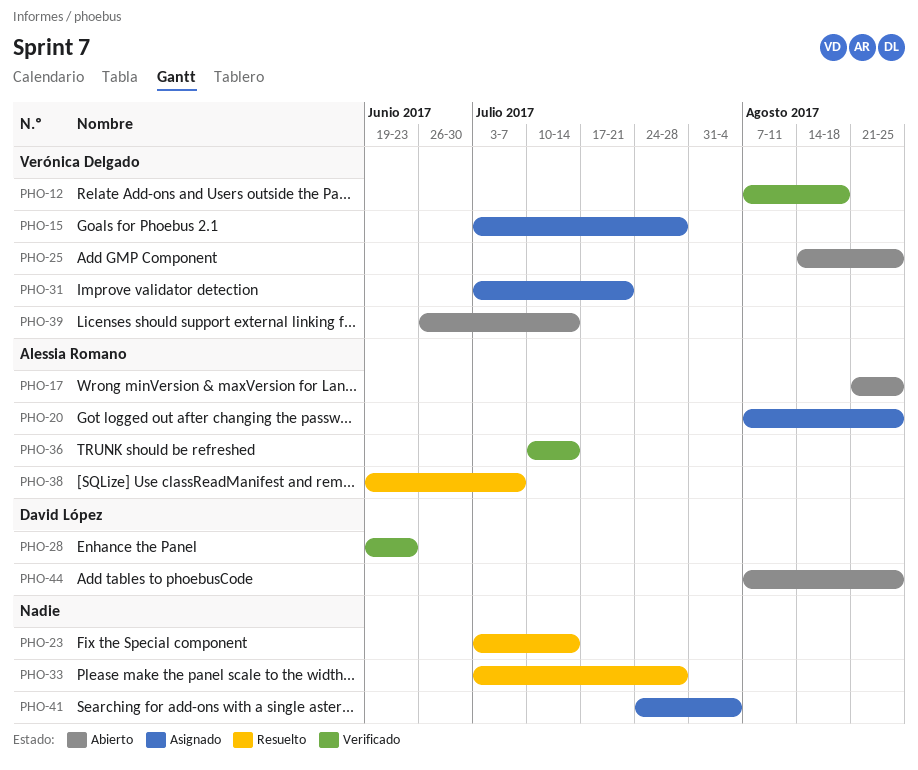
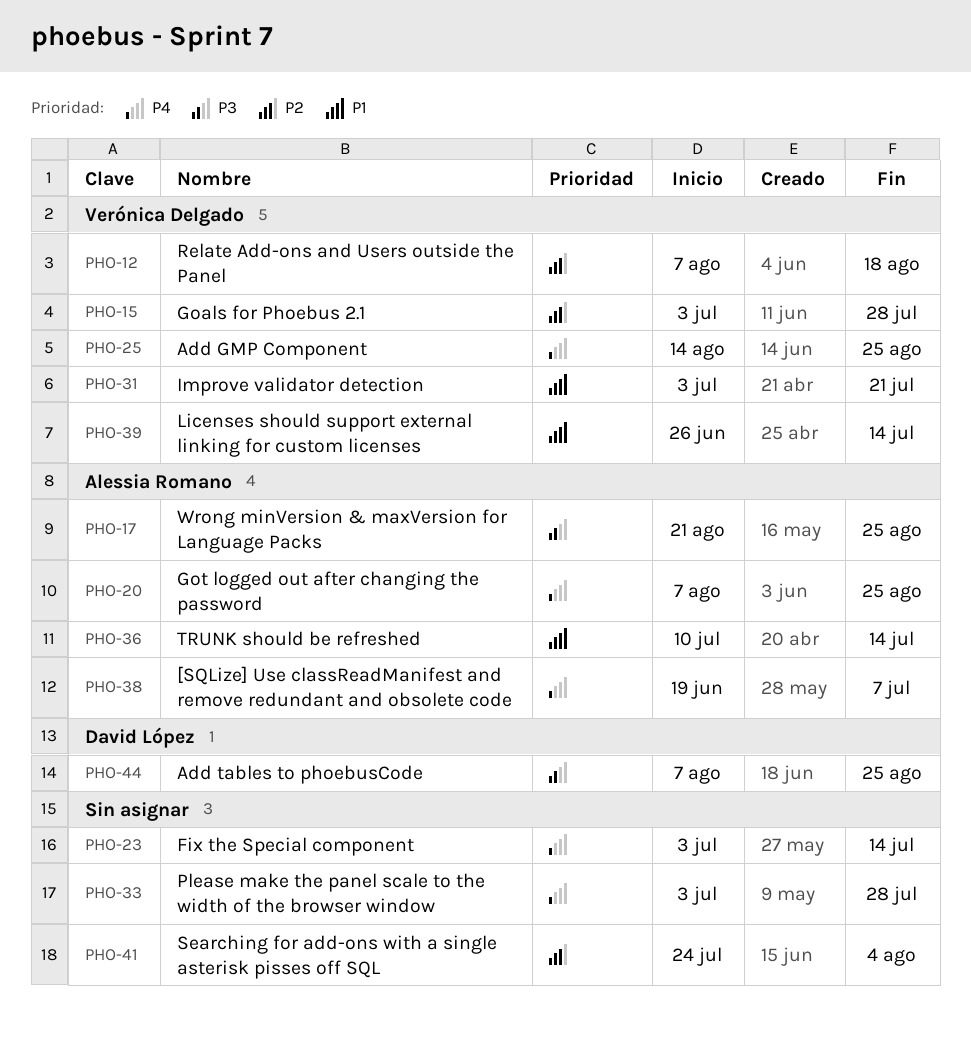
PHO-28: present -> none

